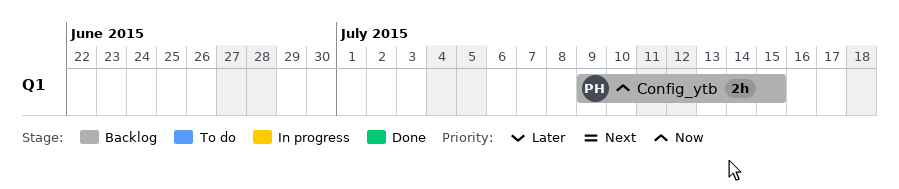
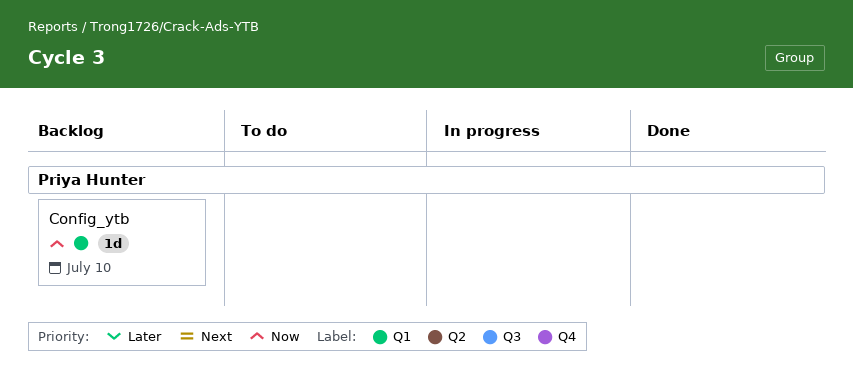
Config_ytb, estimate: 2h -> 1d
Config_ytb, due: Jul 15 -> Jul 10

